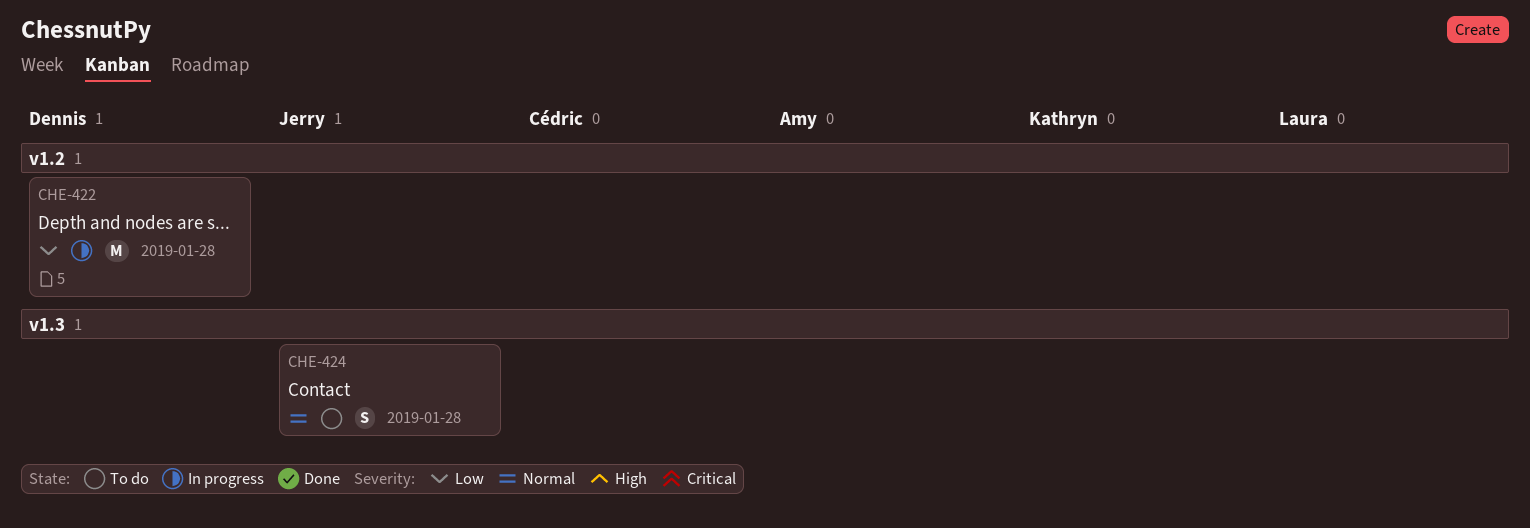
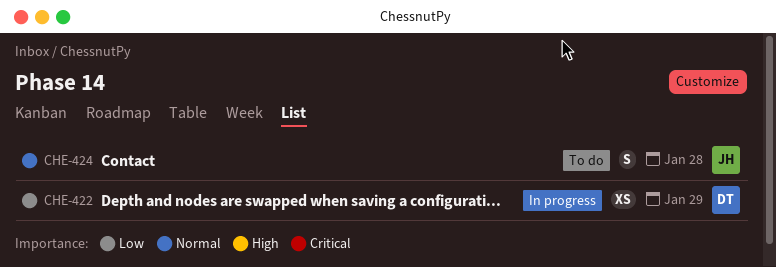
CHE-422, estimate: M -> XS
CHE-422, due: Jan 28 -> Jan 29

